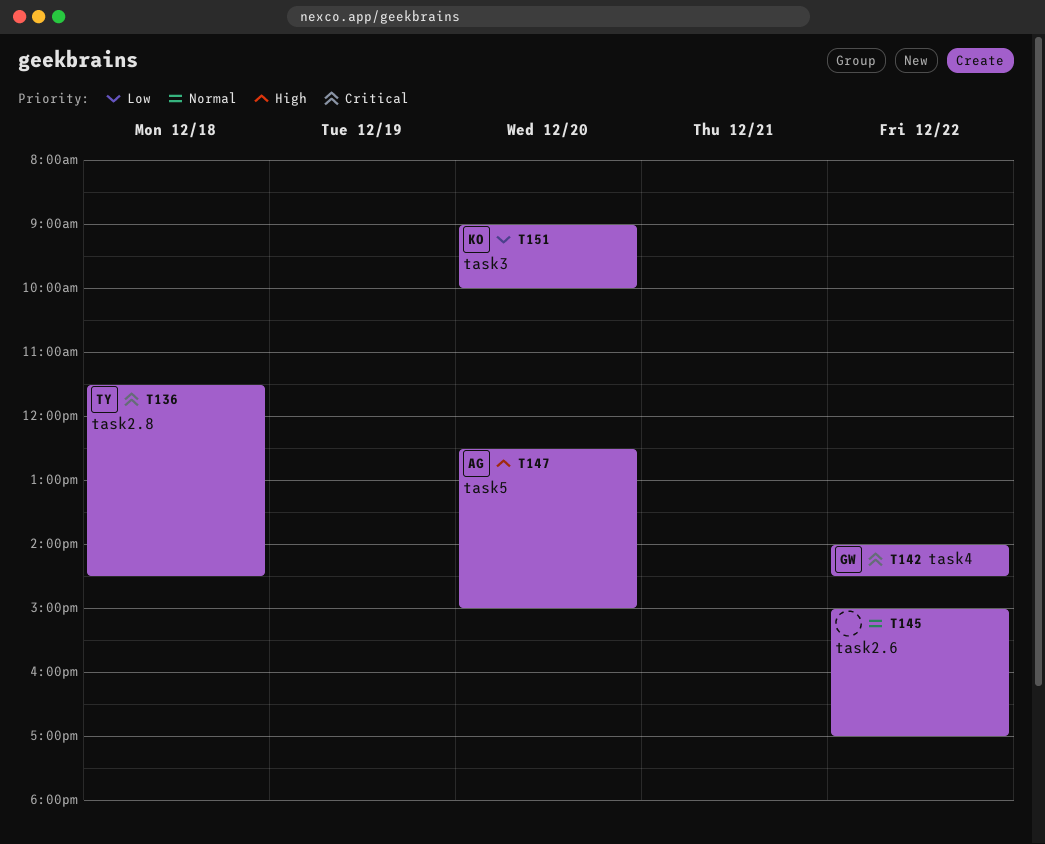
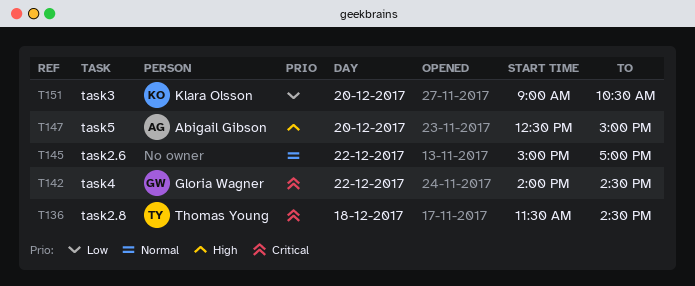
T151, ends: 10:00 -> 10:30

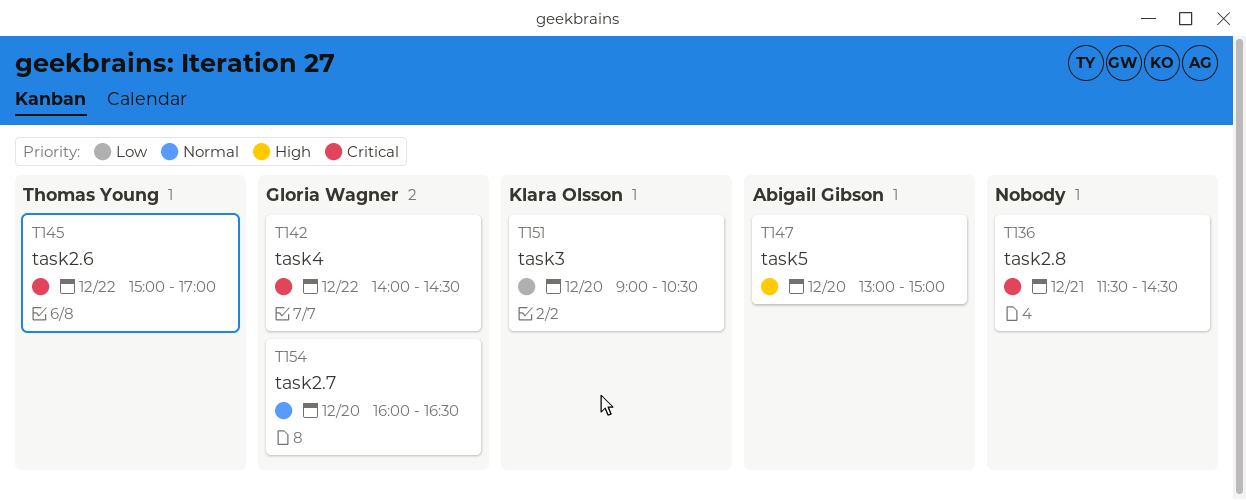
T136, owner: Thomas Young -> none
T136, day: Dec 18 -> Dec 21
T145, owner: none -> Thomas Young
T145, priority: Normal -> Critical
T147, begins: 12:30 -> 13:00
T154: none -> present

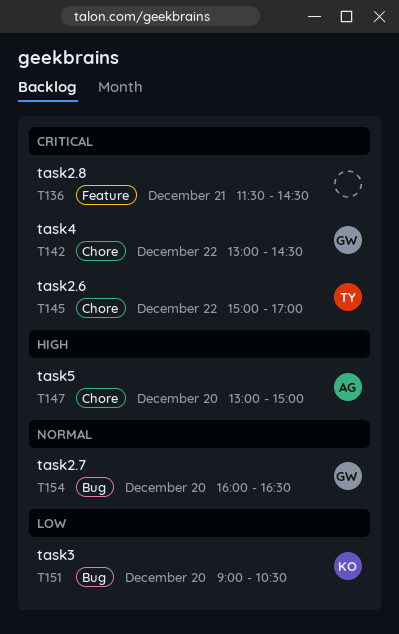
T142, begins: 14:00 -> 13:00

